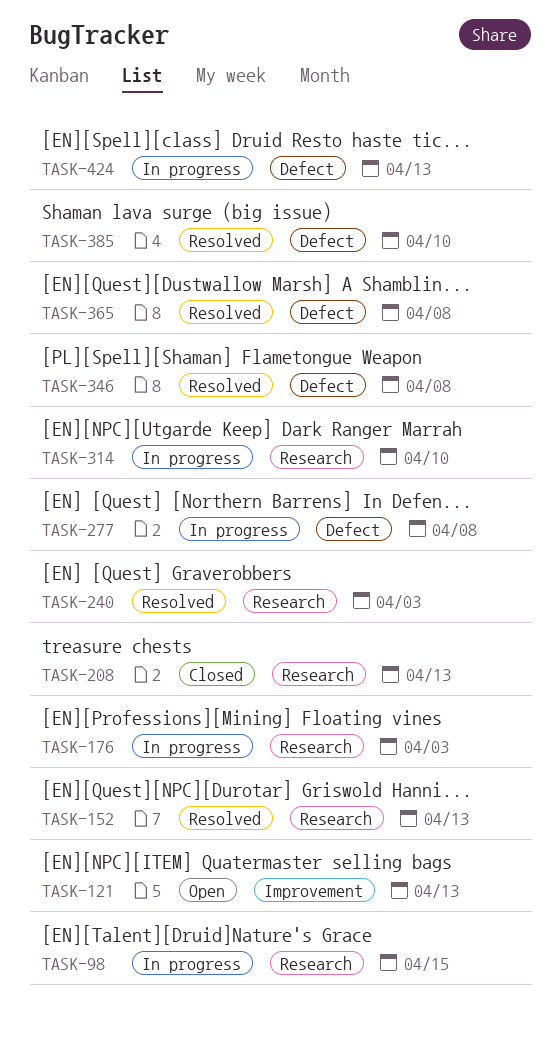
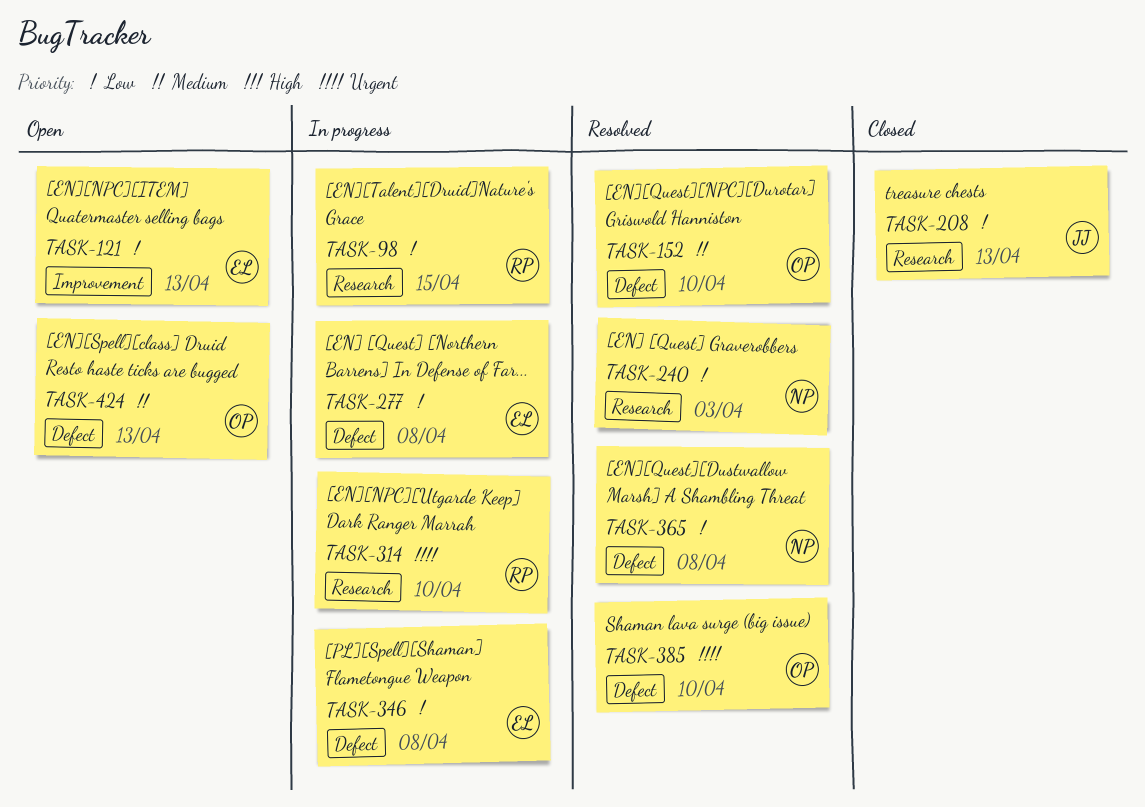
TASK-152, label: Research -> Defect
TASK-152, due: Apr 13 -> Apr 10
TASK-176: present -> none
TASK-346, status: Resolved -> In progress
TASK-424, status: In progress -> Open

